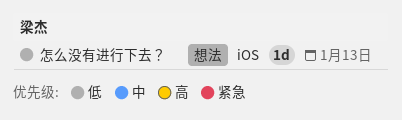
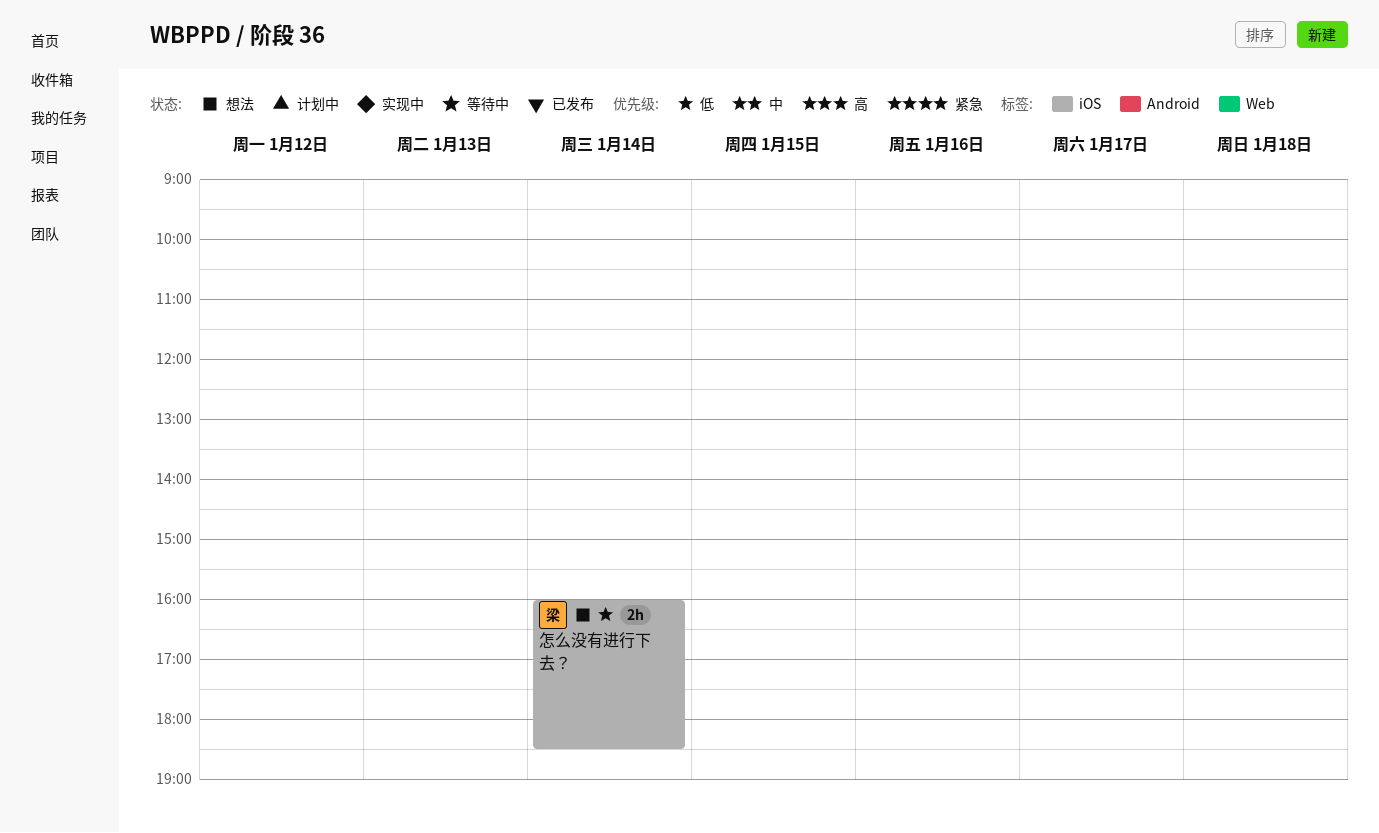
怎么没有进行下去？, estimate: 1d -> 2h
怎么没有进行下去？, day: Jan 13 -> Jan 14

